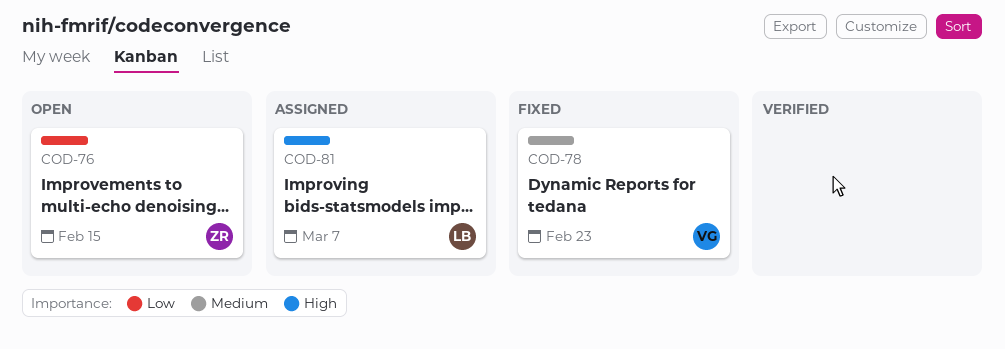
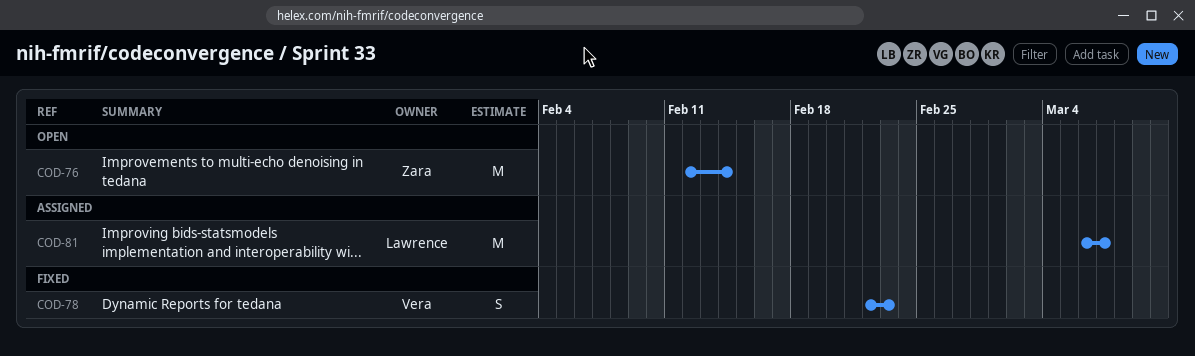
COD-76, due: Feb 15 -> Feb 14

